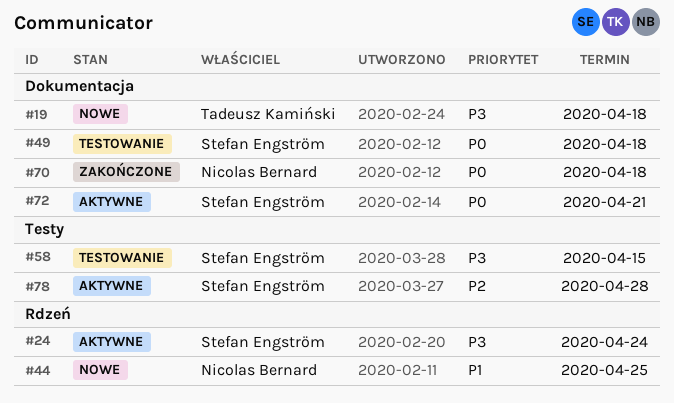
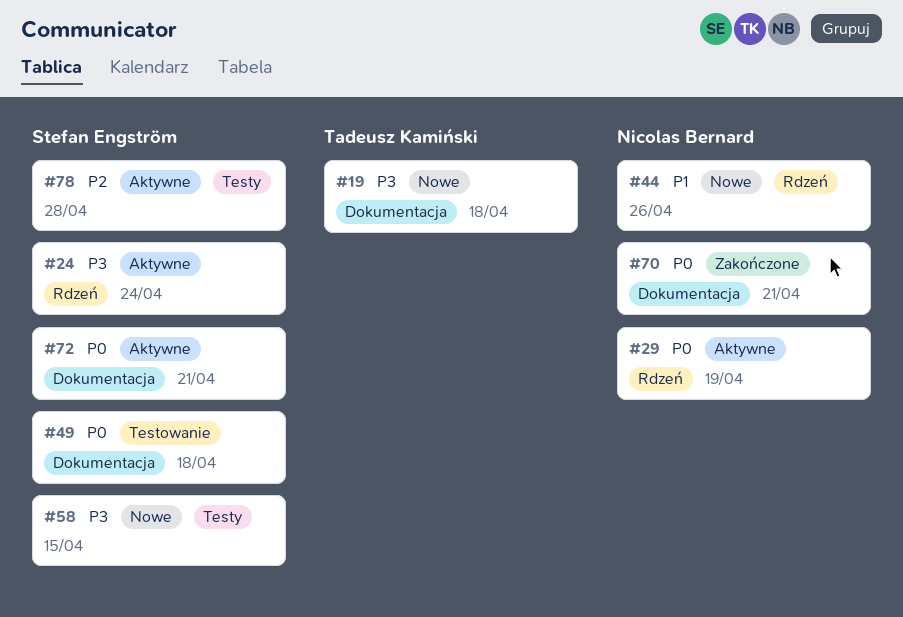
#29: none -> present
#44, due: Apr 25 -> Apr 26
#58, status: Testowanie -> Nowe
#70, due: Apr 18 -> Apr 21

